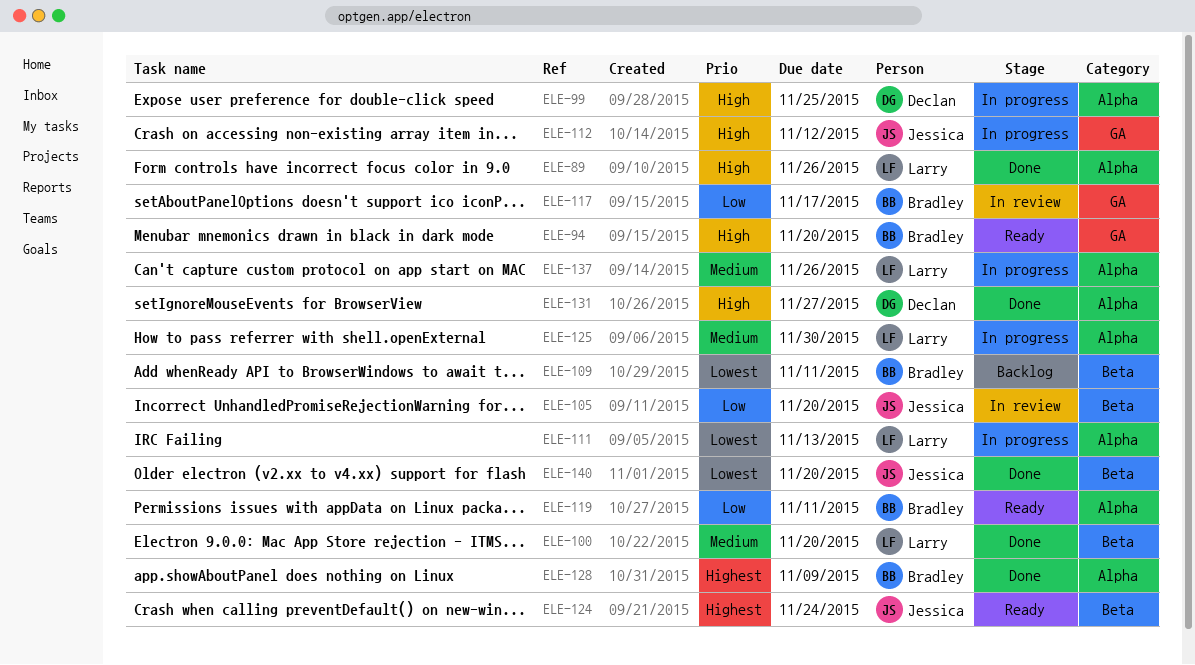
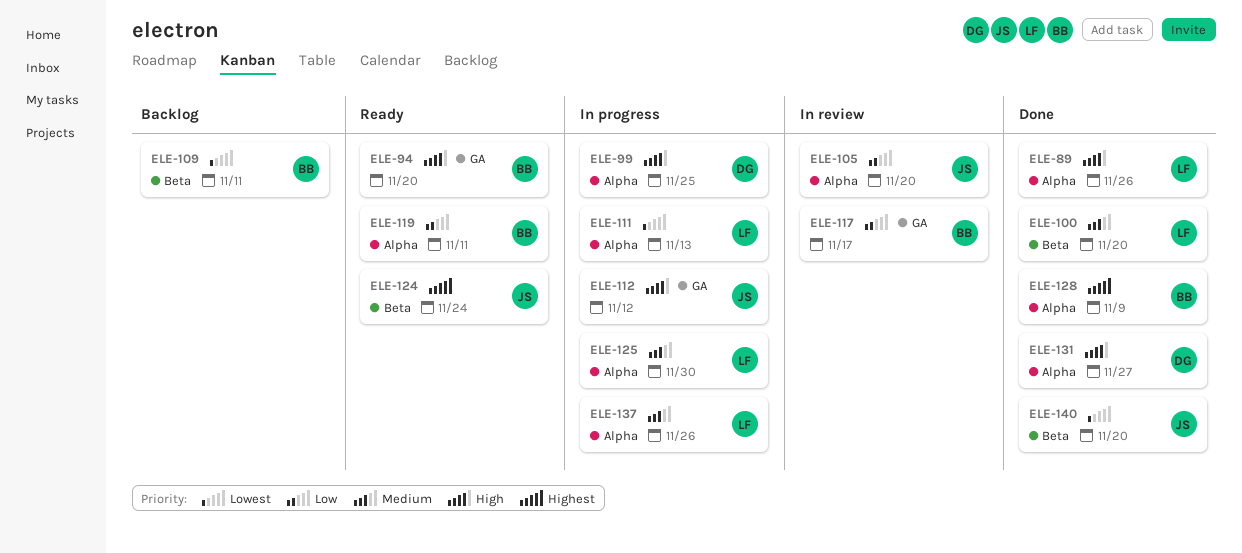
ELE-105, label: Beta -> Alpha

